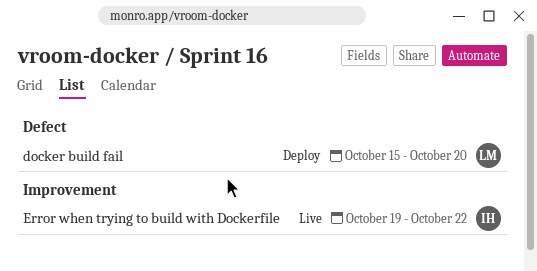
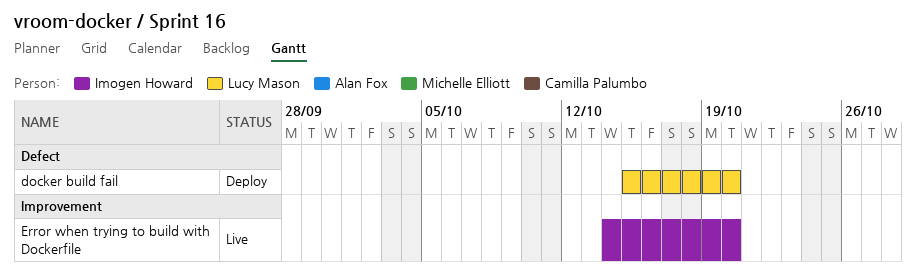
Error when trying to build with Dockerfile, start: Oct 19 -> Oct 14
Error when trying to build with Dockerfile, due: Oct 22 -> Oct 20

